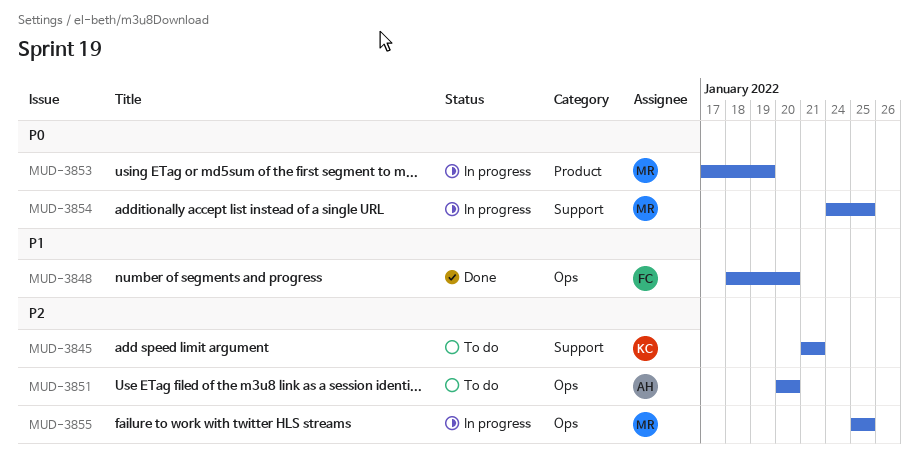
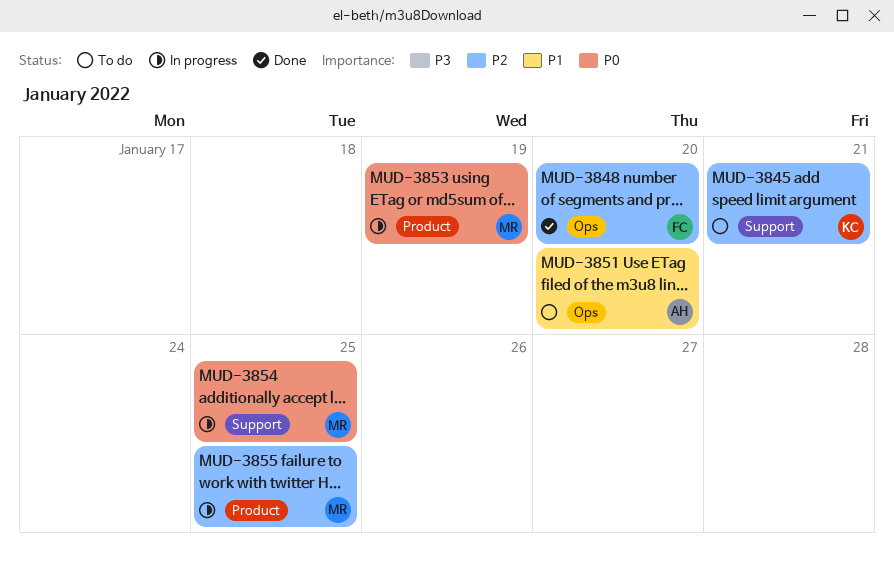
MUD-3848, priority: P1 -> P2
MUD-3851, priority: P2 -> P1
MUD-3855, label: Ops -> Product

